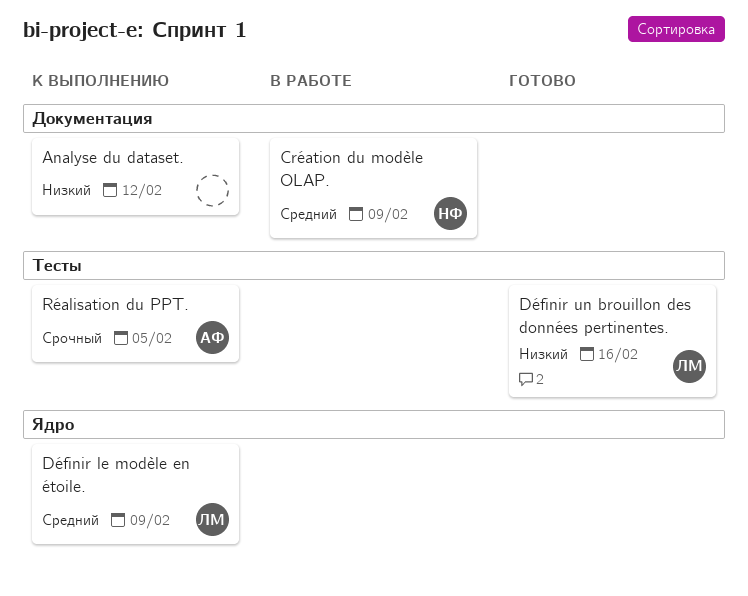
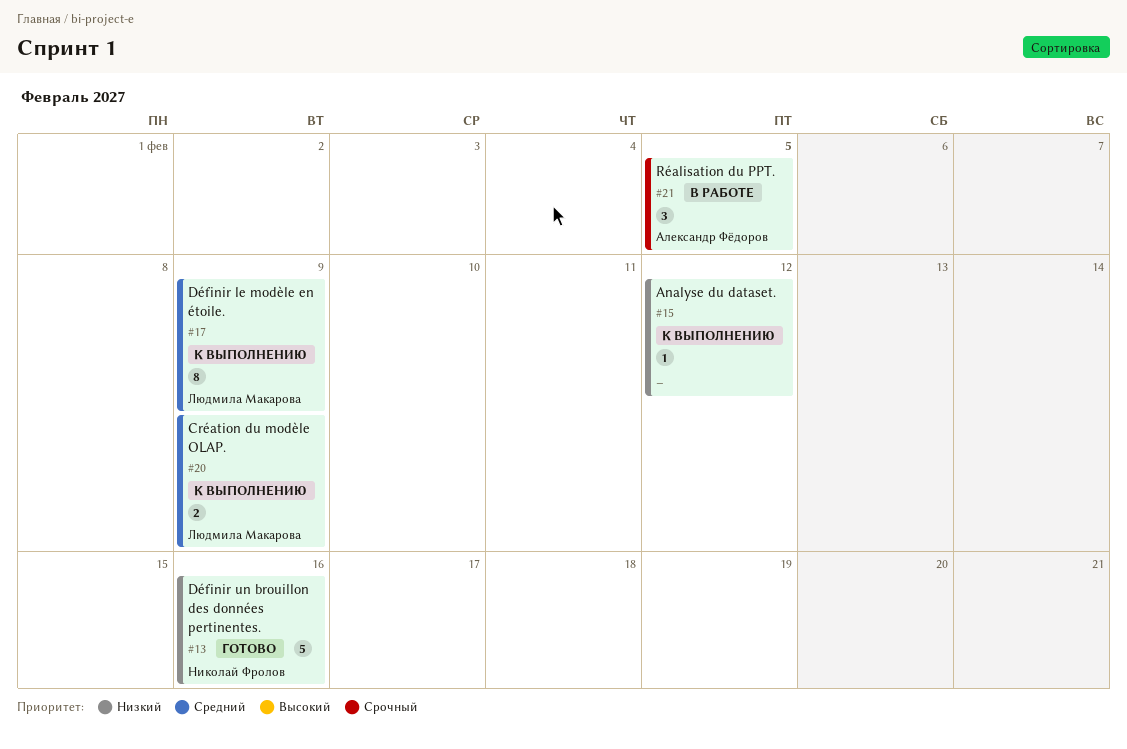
Création du modèle OLAP., status: В работе -> К выполнению
Création du modèle OLAP., owner: Николай Фролов -> Людмила Макарова
Définir un brouillon des données pertinentes., owner: Людмила Макарова -> Николай Фролов
Réalisation du PPT., status: К выполнению -> В работе

